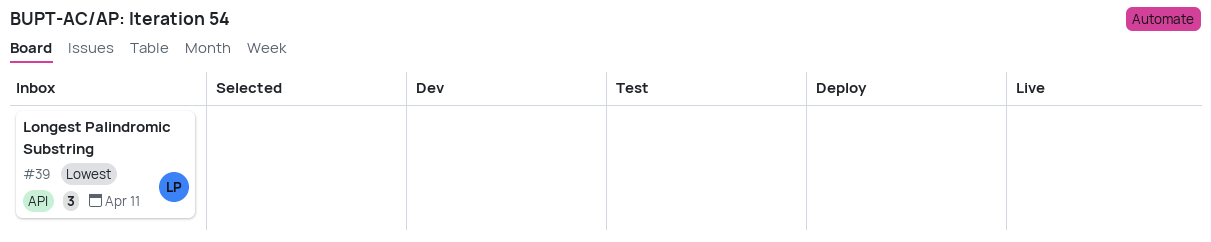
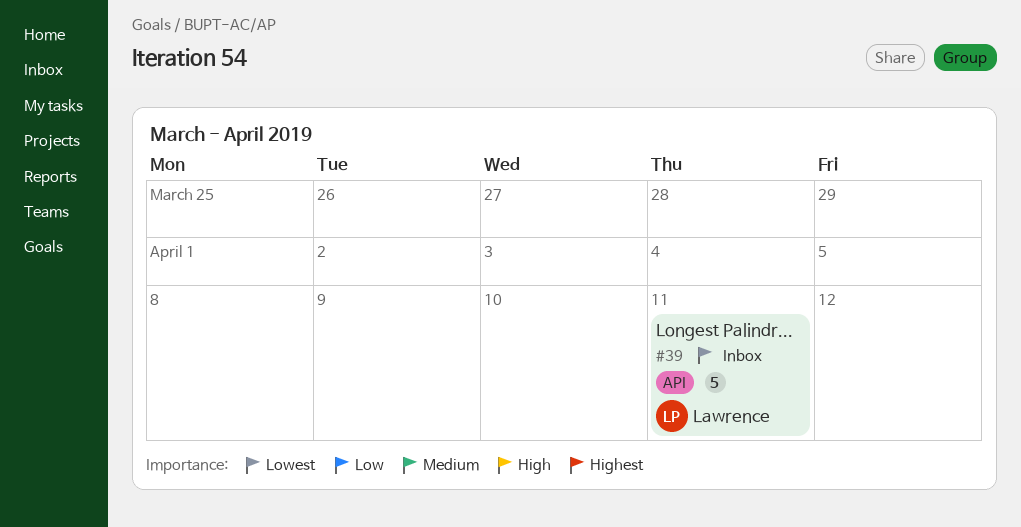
#39, estimate: 3 -> 5

